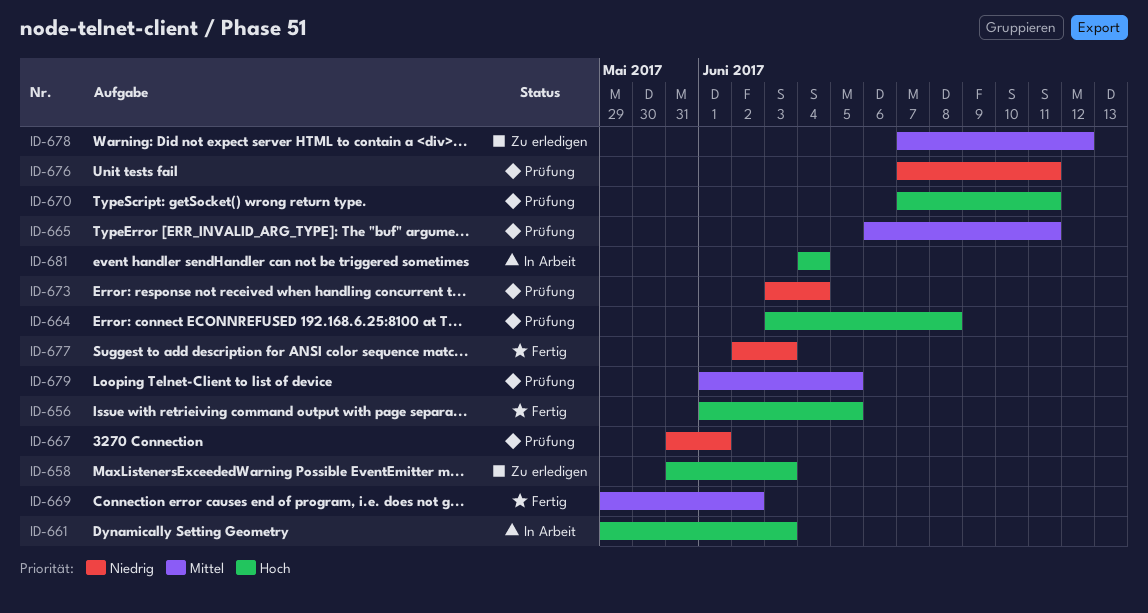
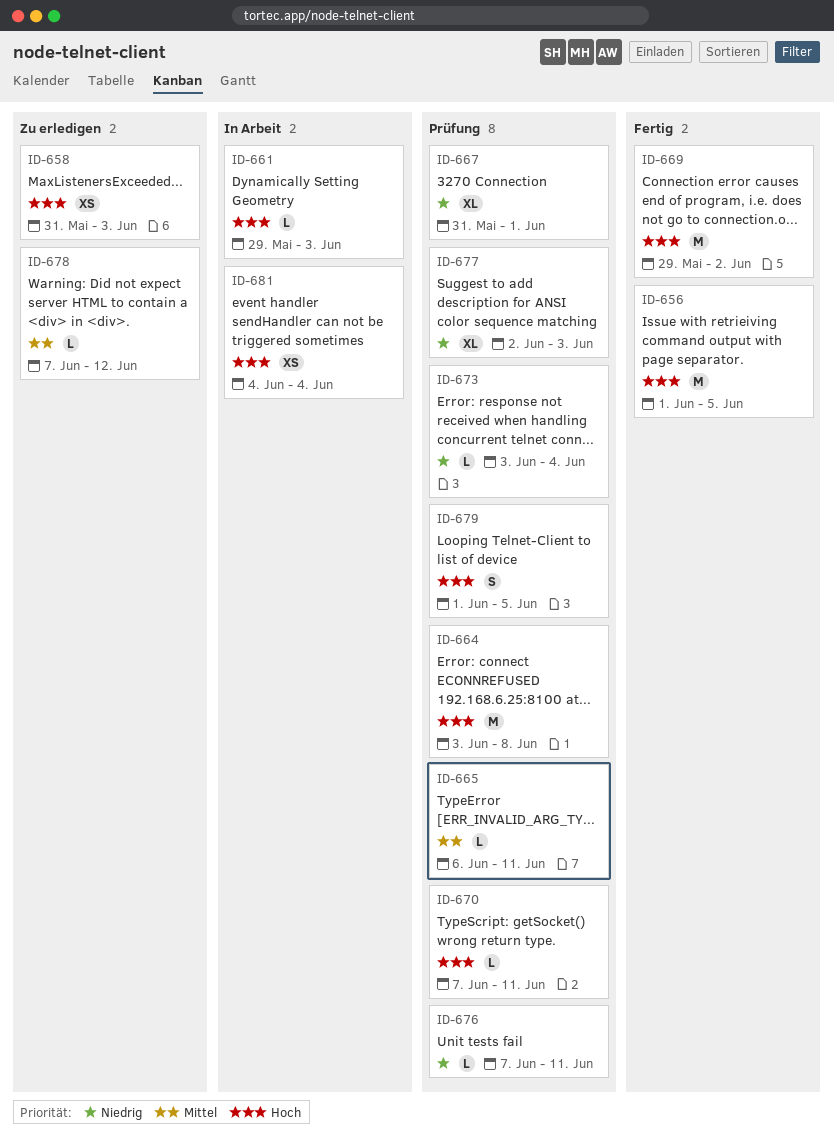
ID-669, priority: Mittel -> Hoch
ID-677, status: Fertig -> Prüfung
ID-679, priority: Mittel -> Hoch

